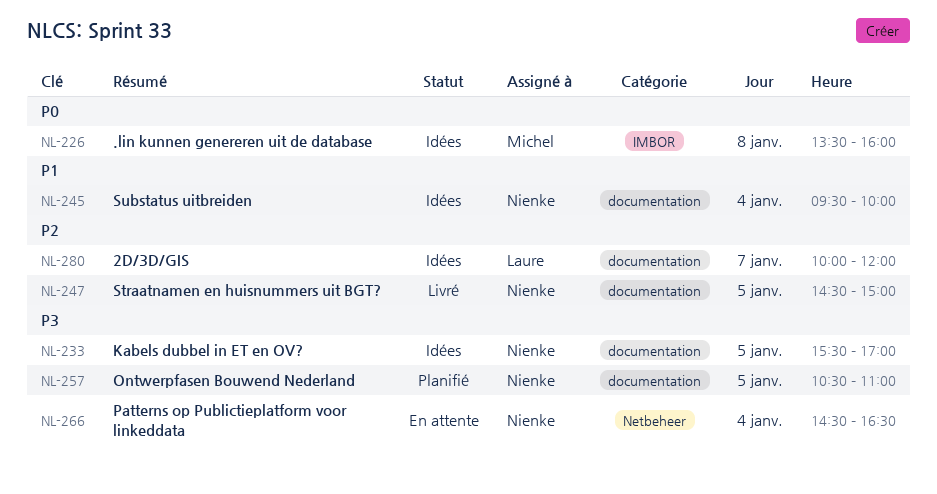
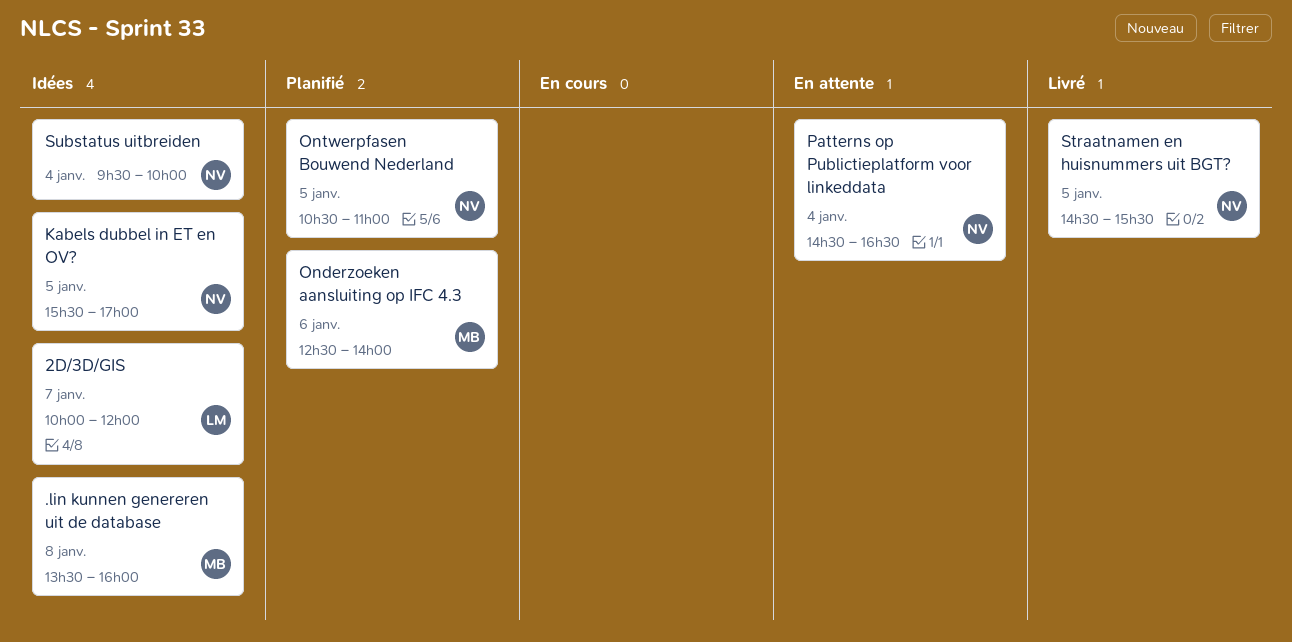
Onderzoeken aansluiting op IFC 4.3: none -> present
Straatnamen en huisnummers uit BGT?, ends: 15:00 -> 15:30

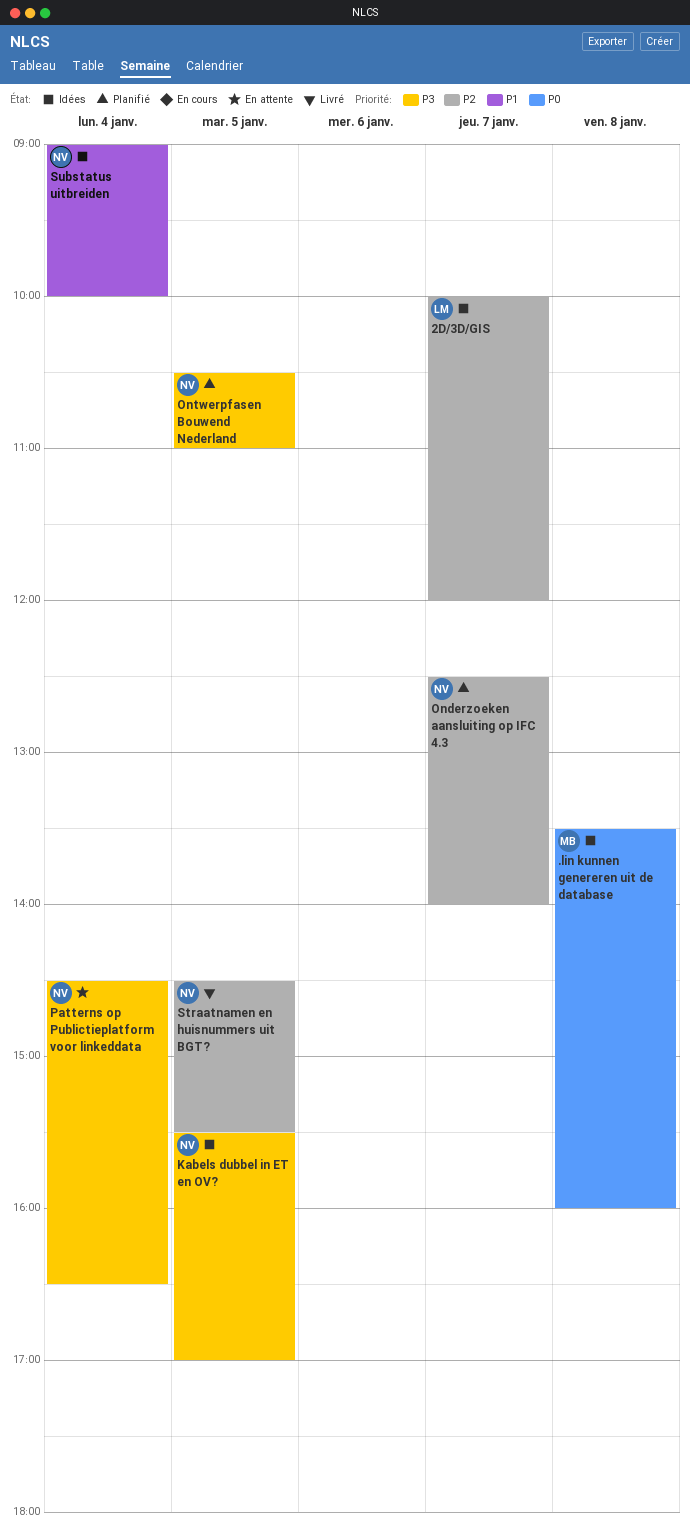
Onderzoeken aansluiting op IFC 4.3, owner: MB -> NV
Onderzoeken aansluiting op IFC 4.3, day: Jan 6 -> Jan 7
Substatus uitbreiden, begins: 09:30 -> 09:00

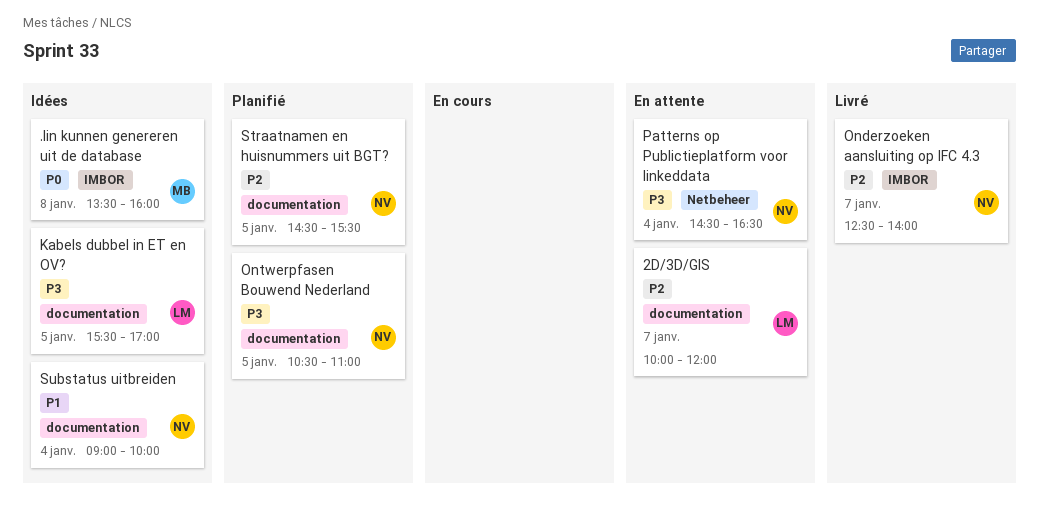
2D/3D/GIS, status: Idées -> En attente
Kabels dubbel in ET en OV?, owner: NV -> LM
Onderzoeken aansluiting op IFC 4.3, status: Planifié -> Livré
Straatnamen en huisnummers uit BGT?, status: Livré -> Planifié

